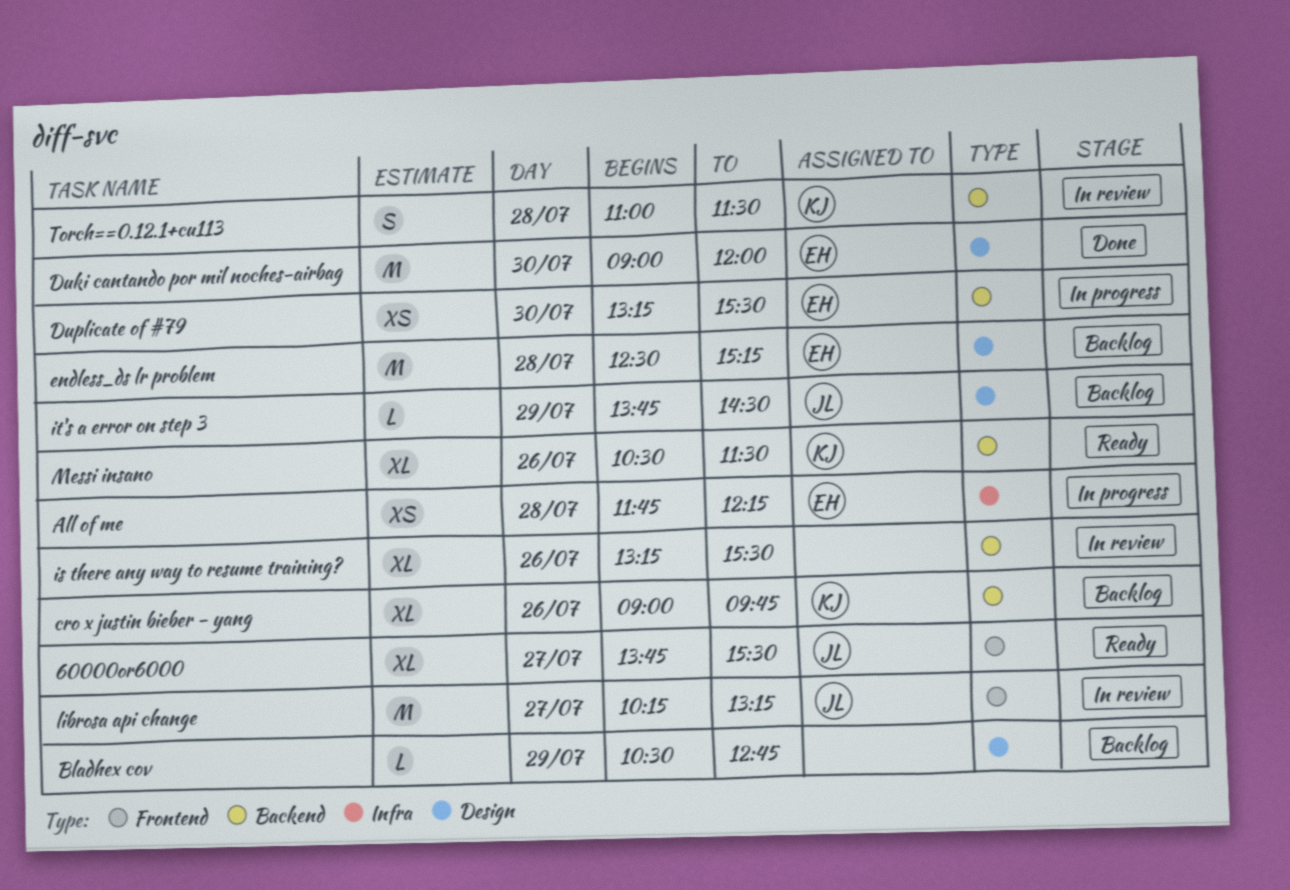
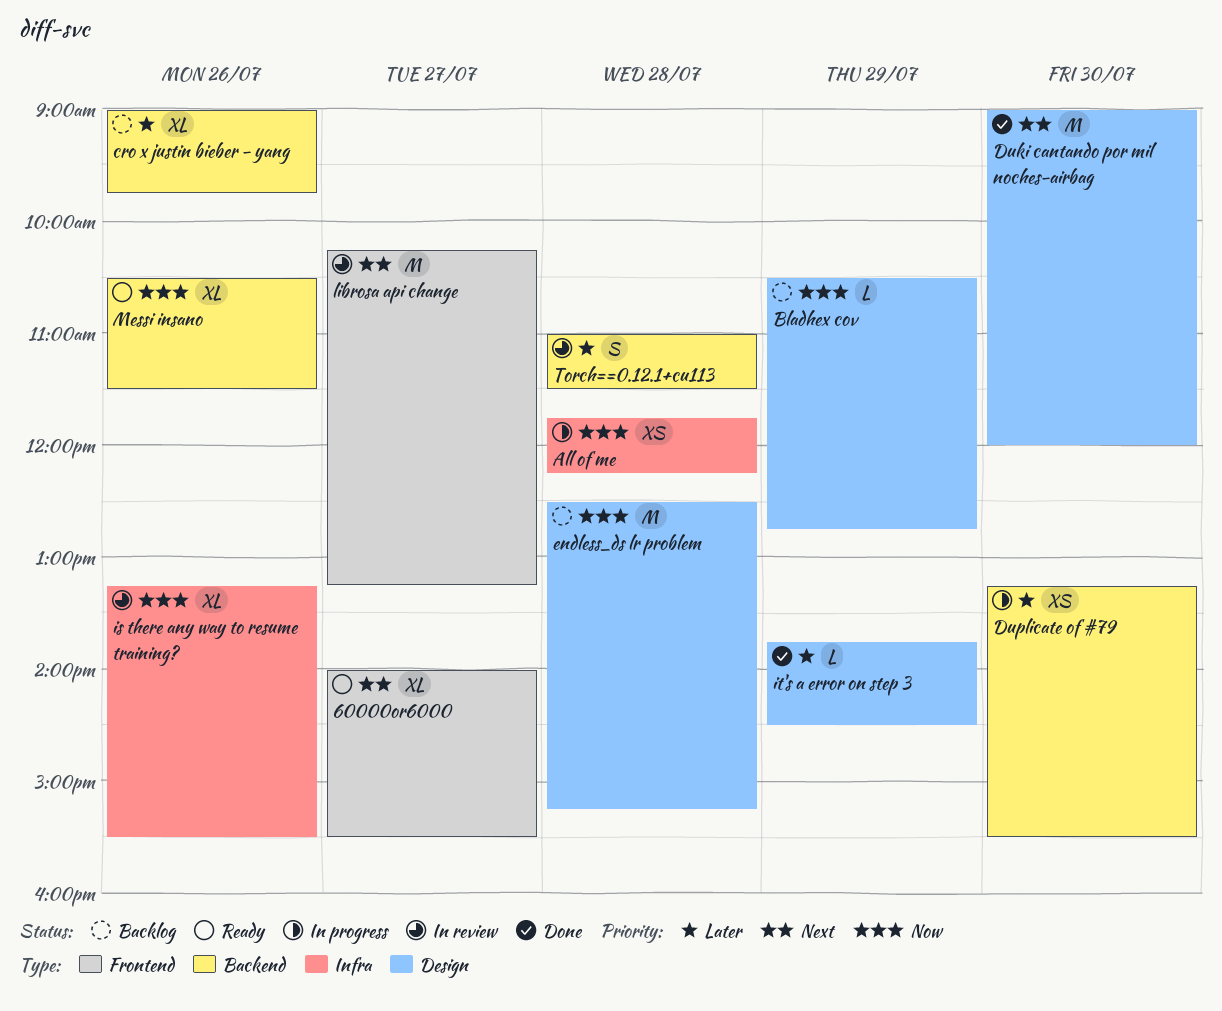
60000or6000, begins: 13:45 -> 14:00
is there any way to resume training?, label: Backend -> Infra
it's a error on step 3, status: Backlog -> Done

